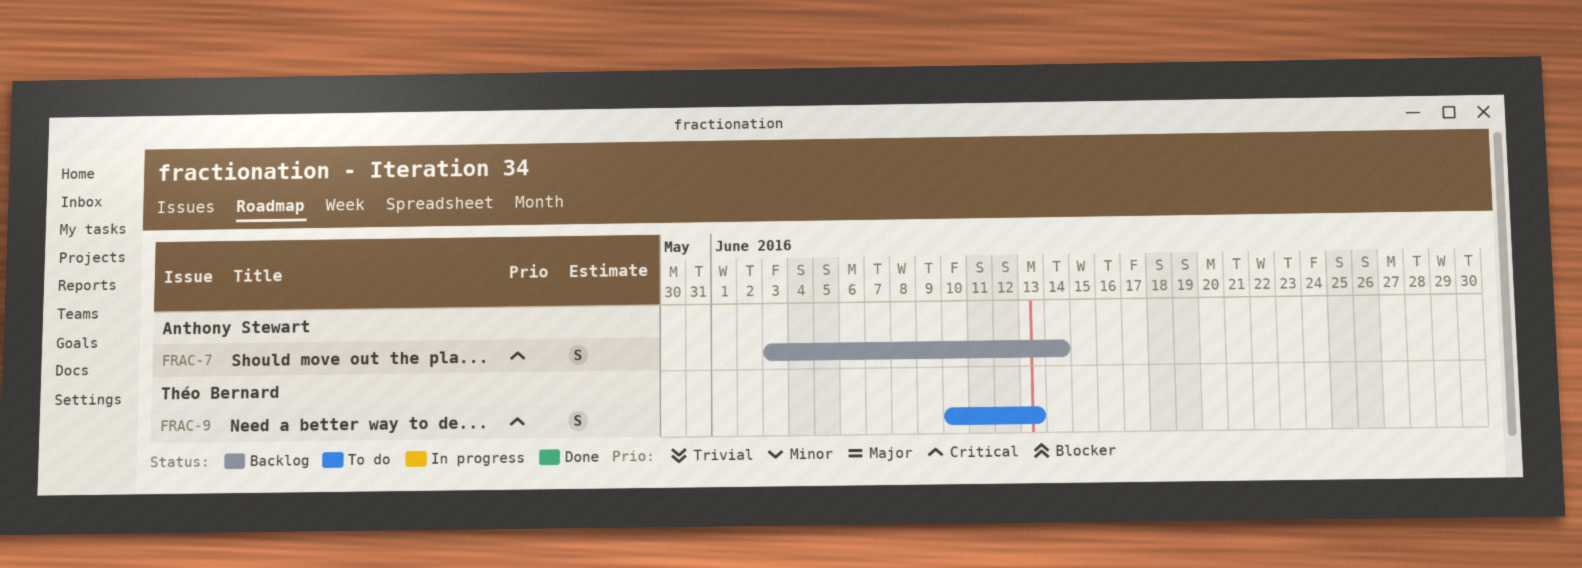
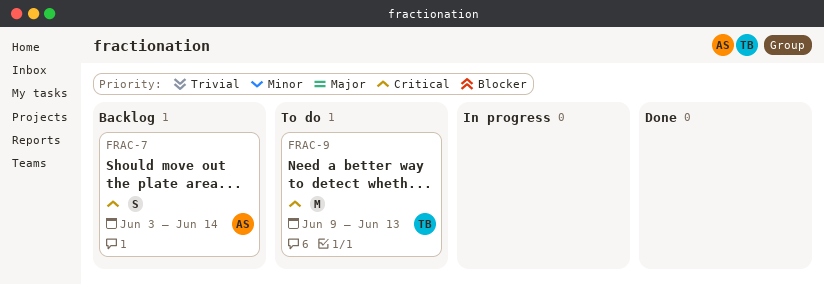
FRAC-9, estimate: S -> M
FRAC-9, start: Jun 10 -> Jun 9

